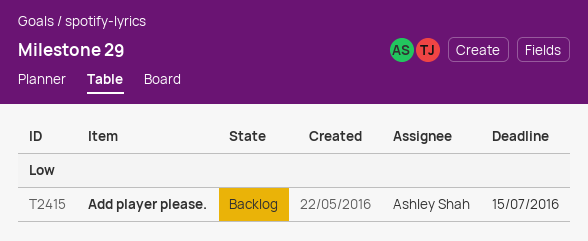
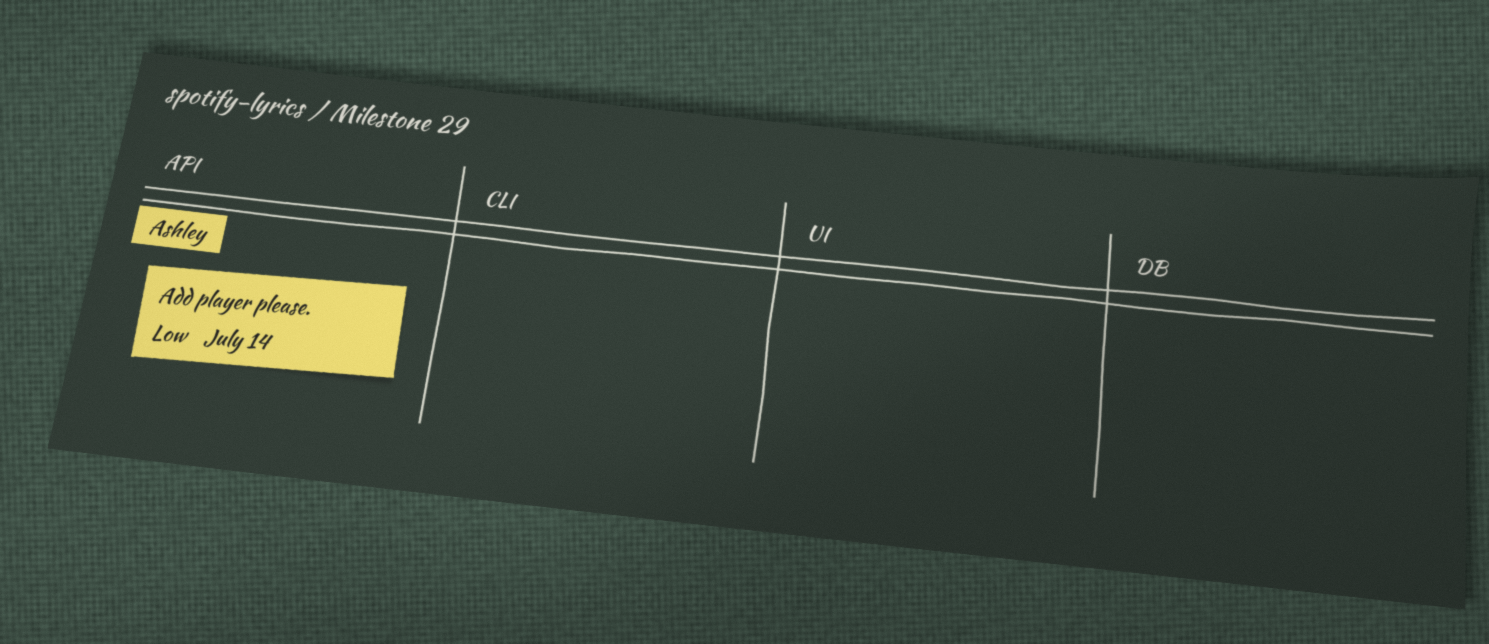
Add player please., due: Jul 15 -> Jul 14

